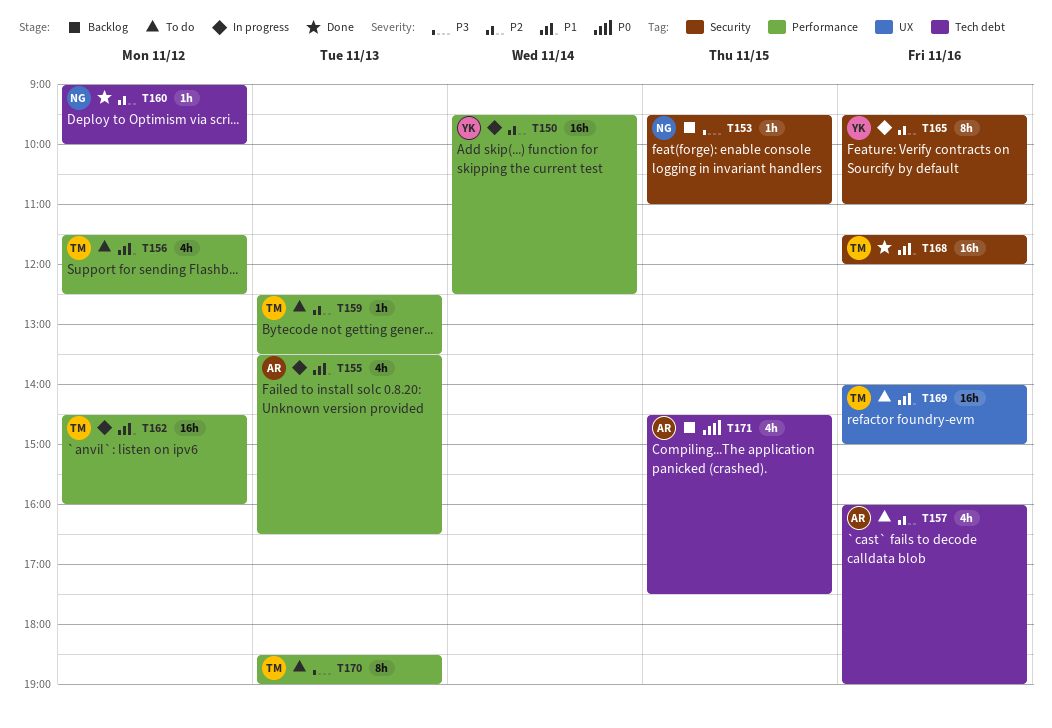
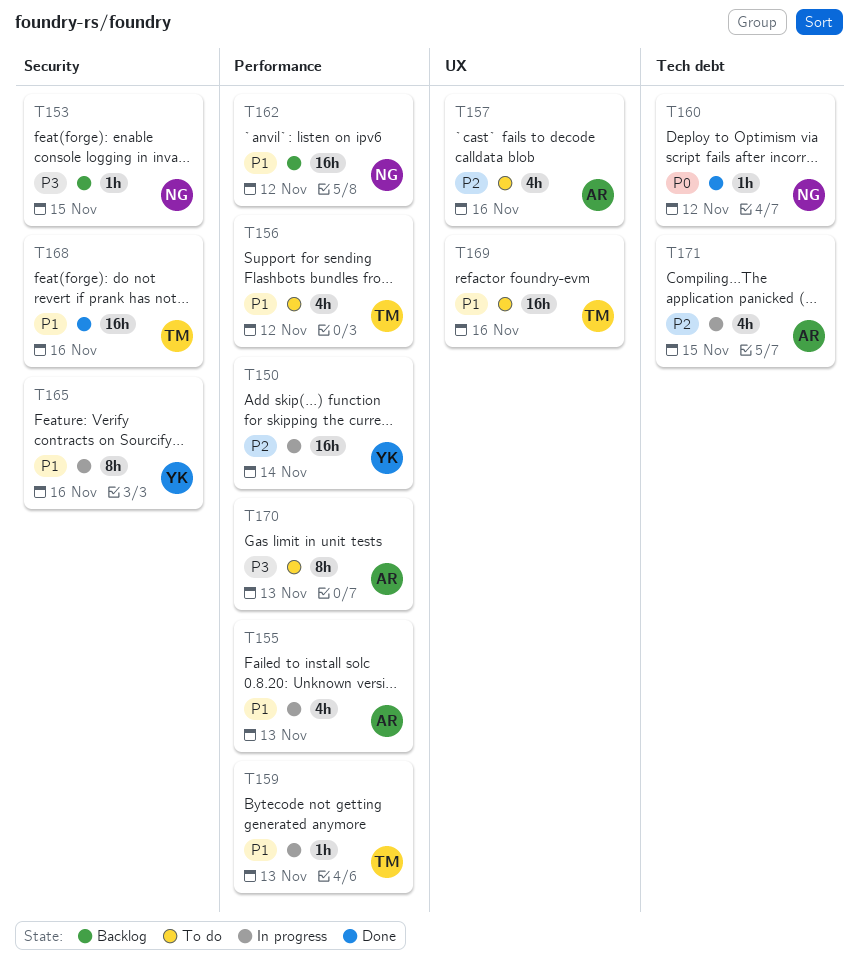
T157, label: Tech debt -> UX
T159, status: To do -> In progress
T159, priority: P2 -> P1
T160, priority: P2 -> P0
T162, status: In progress -> Backlog
T162, owner: TM -> NG
T165, priority: P2 -> P1
T170, owner: TM -> AR
T171, status: Backlog -> In progress
T171, priority: P0 -> P2

